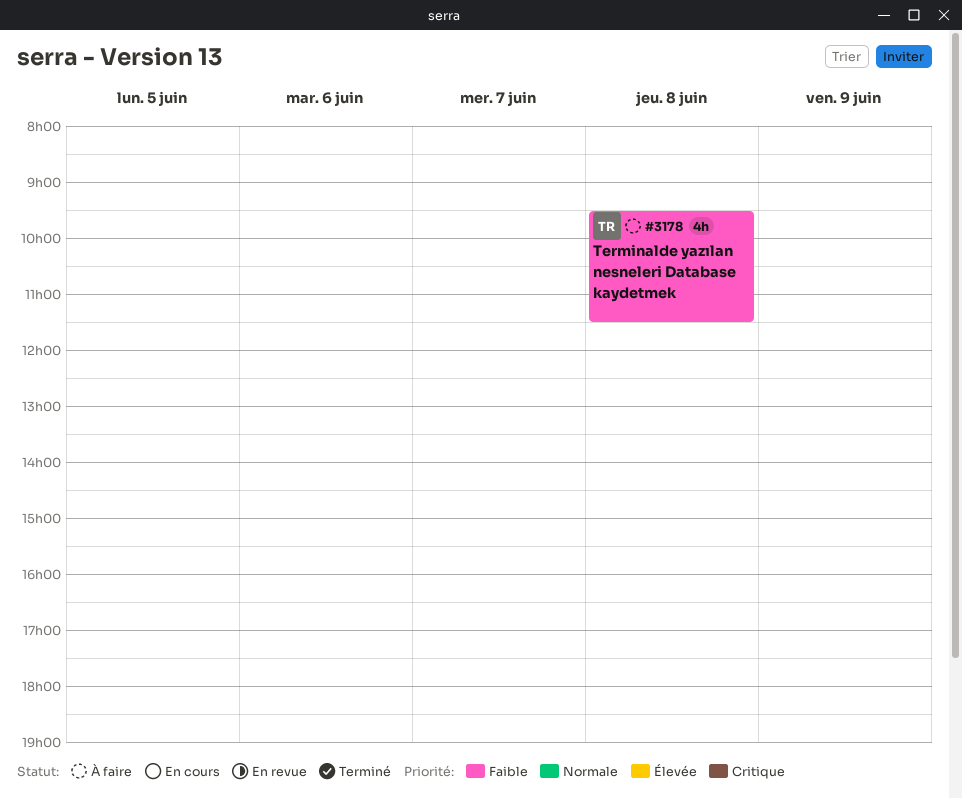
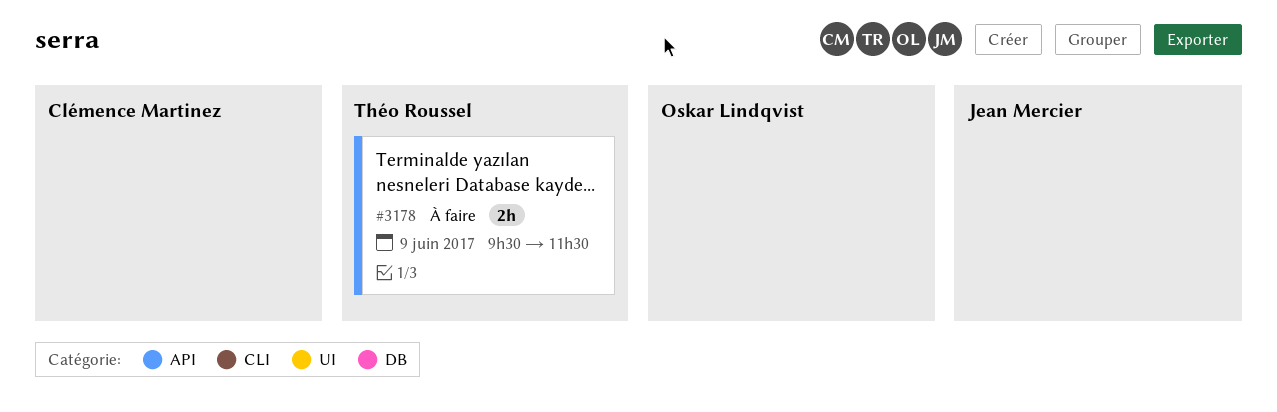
#3178, estimate: 4h -> 2h
#3178, day: Jun 8 -> Jun 9

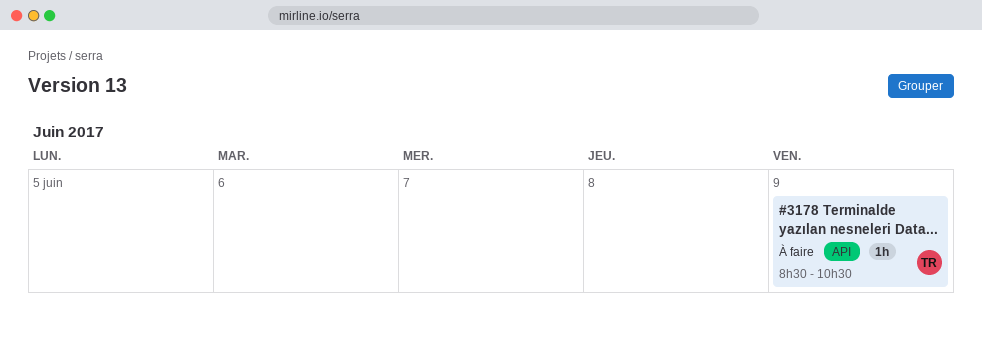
#3178, estimate: 2h -> 1h
#3178, begins: 09:30 -> 08:30
#3178, ends: 11:30 -> 10:30

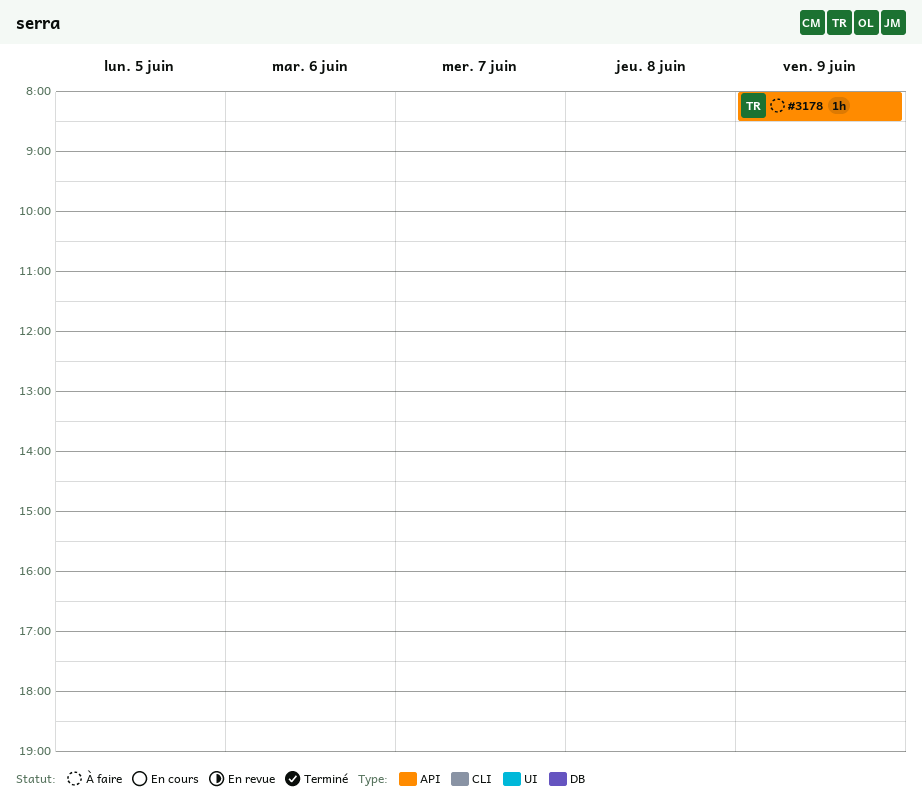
#3178, begins: 08:30 -> 08:00
#3178, ends: 10:30 -> 08:30

